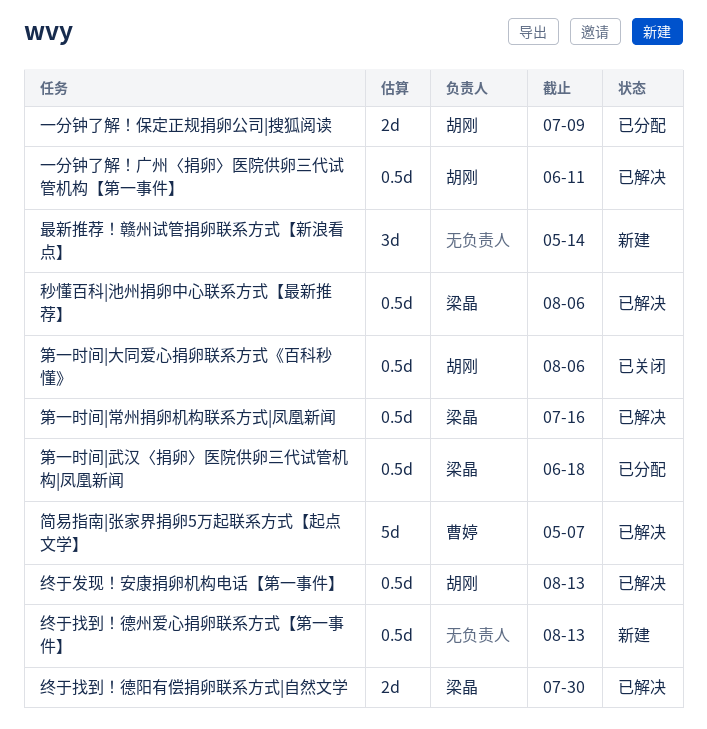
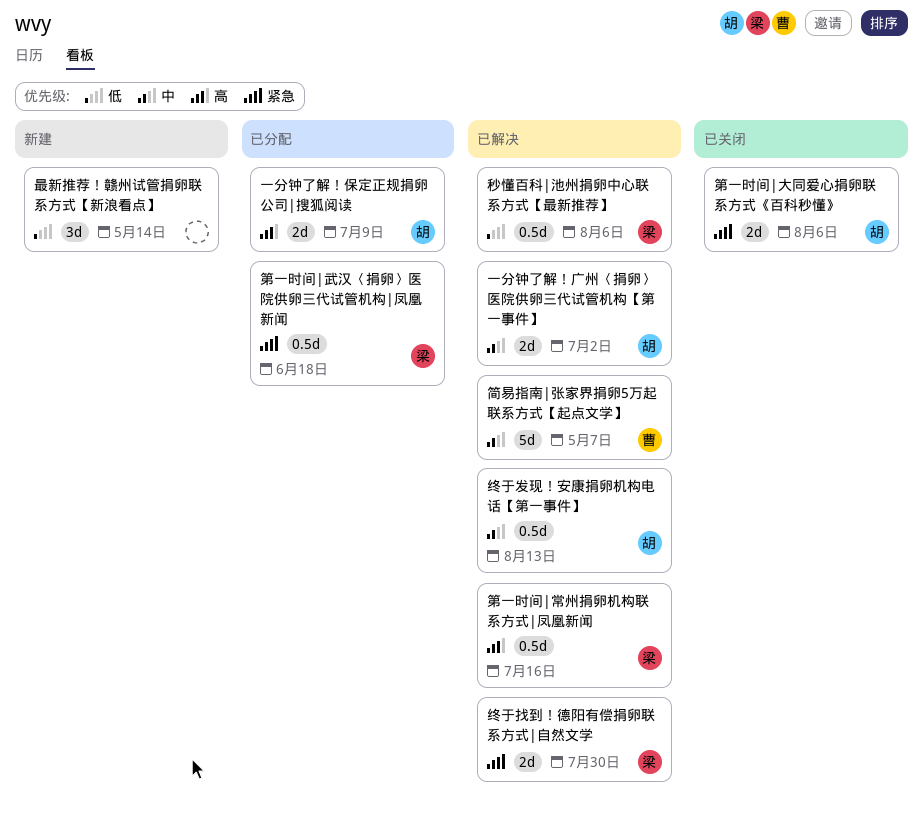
一分钟了解！广州〈捐卵〉医院供卵三代试管机构【第一事件】, estimate: 0.5d -> 2d
一分钟了解！广州〈捐卵〉医院供卵三代试管机构【第一事件】, due: Jun 11 -> Jul 2
第一时间|大同爱心捐卵联系方式《百科秒懂》, estimate: 0.5d -> 2d
终于找到！德州爱心捐卵联系方式【第一事件】: present -> none

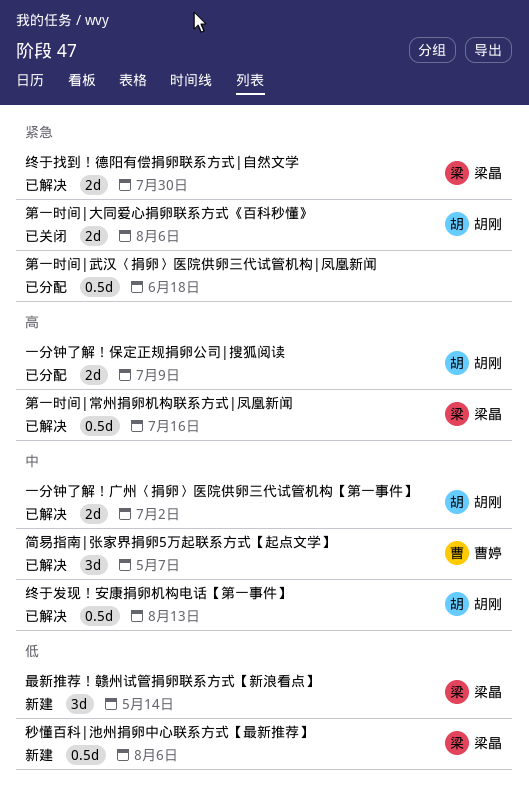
最新推荐！赣州试管捐卵联系方式【新浪看点】, owner: none -> 梁晶
秒懂百科|池州捐卵中心联系方式【最新推荐】, status: 已解决 -> 新建
第一时间|武汉〈捐卵〉医院供卵三代试管机构|凤凰新闻, owner: 梁晶 -> none
简易指南|张家界捐卵5万起联系方式【起点文学】, estimate: 5d -> 3d

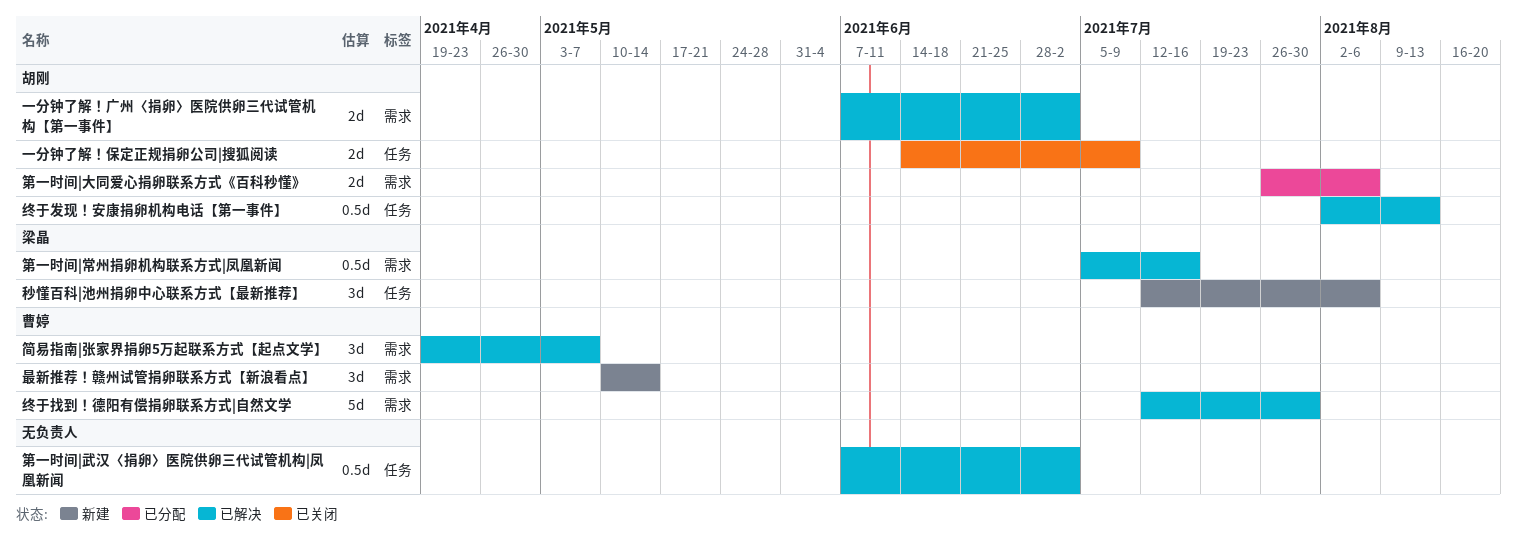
一分钟了解！保定正规捐卵公司|搜狐阅读, status: 已分配 -> 已关闭
最新推荐！赣州试管捐卵联系方式【新浪看点】, owner: 梁晶 -> 曹婷
秒懂百科|池州捐卵中心联系方式【最新推荐】, estimate: 0.5d -> 3d
第一时间|大同爱心捐卵联系方式《百科秒懂》, status: 已关闭 -> 已分配
第一时间|武汉〈捐卵〉医院供卵三代试管机构|凤凰新闻, status: 已分配 -> 已解决
第一时间|武汉〈捐卵〉医院供卵三代试管机构|凤凰新闻, due: Jun 18 -> Jul 2
终于找到！德阳有偿捐卵联系方式|自然文学, owner: 梁晶 -> 曹婷
终于找到！德阳有偿捐卵联系方式|自然文学, estimate: 2d -> 5d

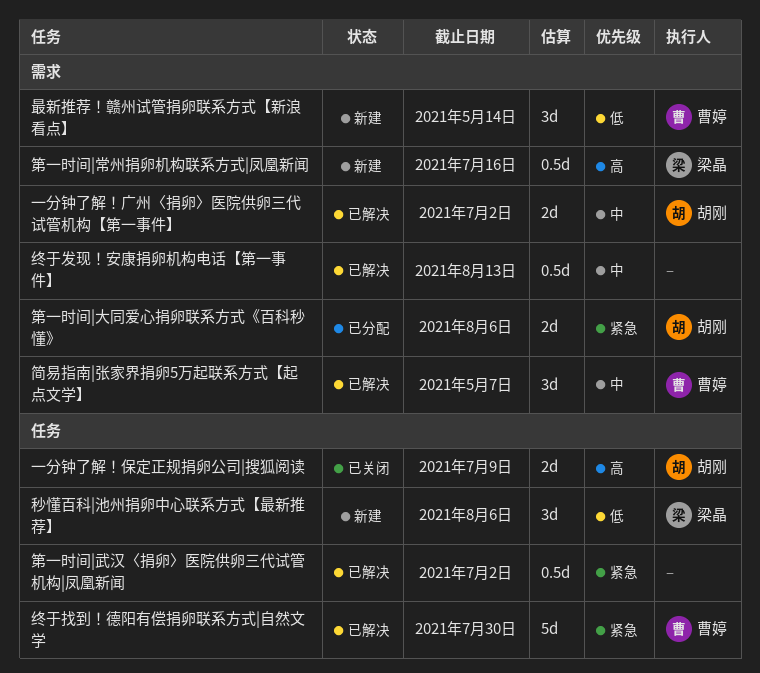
第一时间|常州捐卵机构联系方式|凤凰新闻, status: 已解决 -> 新建
终于发现！安康捐卵机构电话【第一事件】, owner: 胡刚 -> none
终于发现！安康捐卵机构电话【第一事件】, label: 任务 -> 需求
终于找到！德阳有偿捐卵联系方式|自然文学, label: 需求 -> 任务

